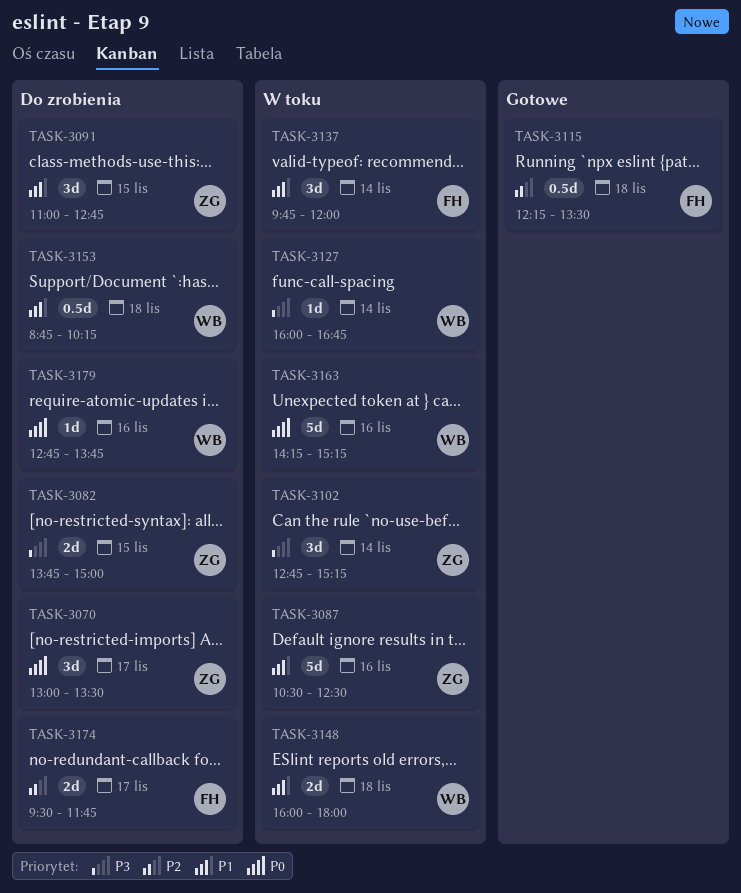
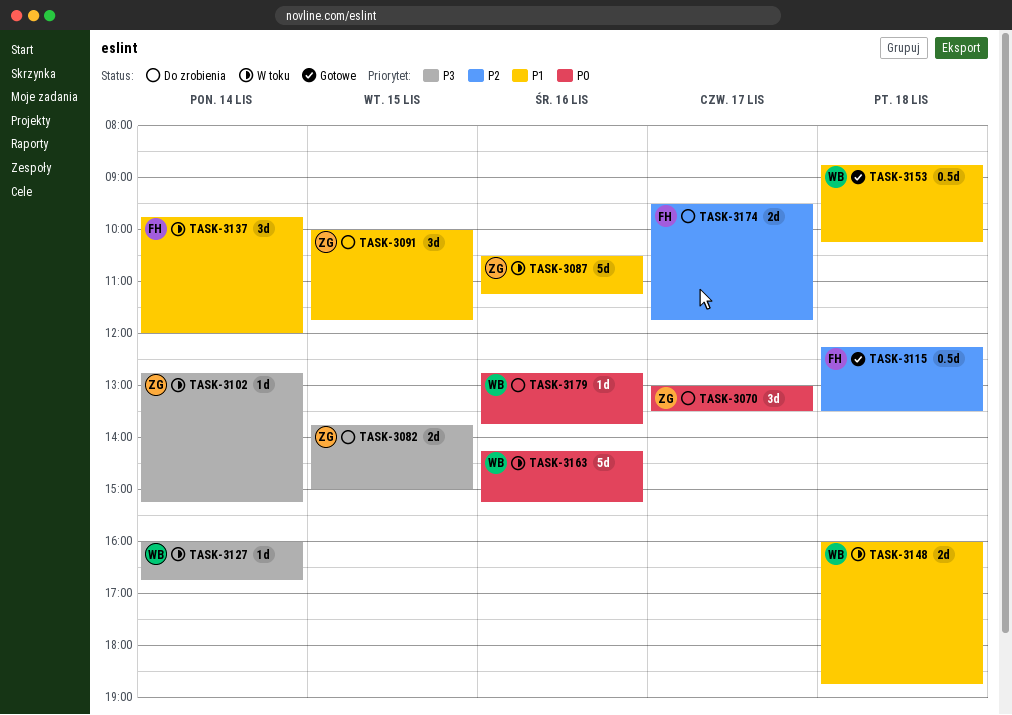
TASK-3087, ends: 12:30 -> 11:15
TASK-3091, begins: 11:00 -> 10:00
TASK-3091, ends: 12:45 -> 11:45
TASK-3102, estimate: 3d -> 1d
TASK-3148, ends: 18:00 -> 18:45
TASK-3153, status: Do zrobienia -> Gotowe

